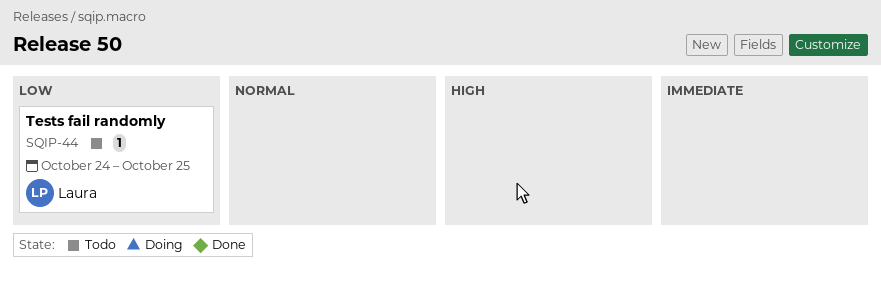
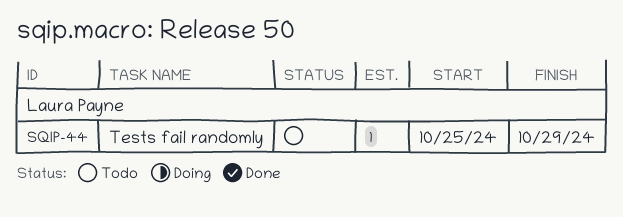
SQIP-44, start: Oct 24 -> Oct 25
SQIP-44, due: Oct 25 -> Oct 29

